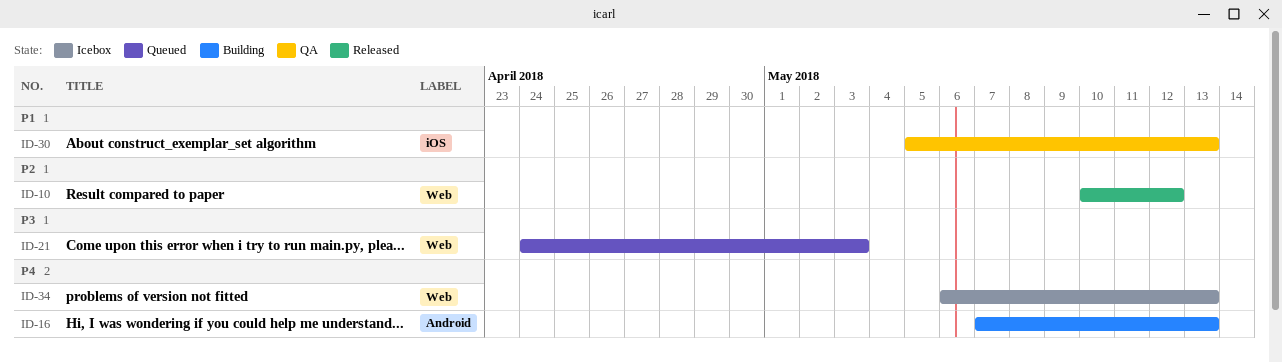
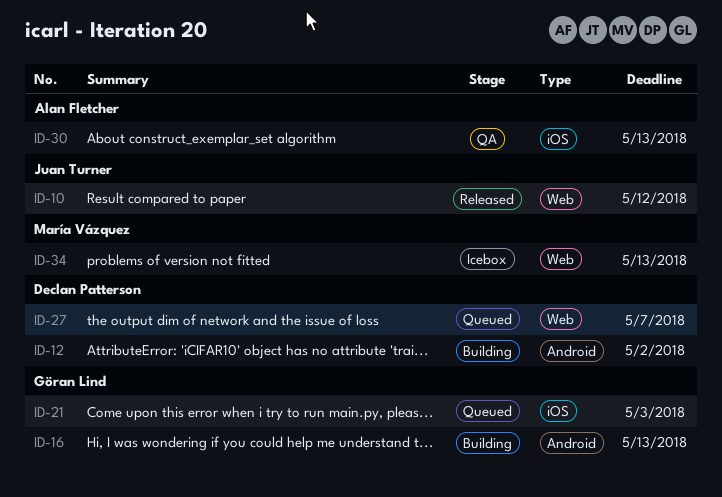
ID-12: none -> present
ID-21, label: Web -> iOS
ID-27: none -> present

